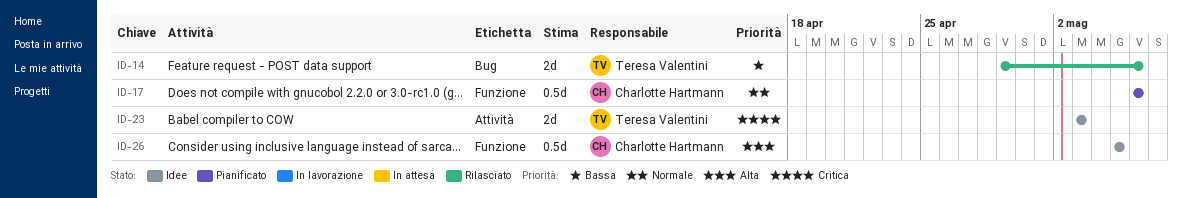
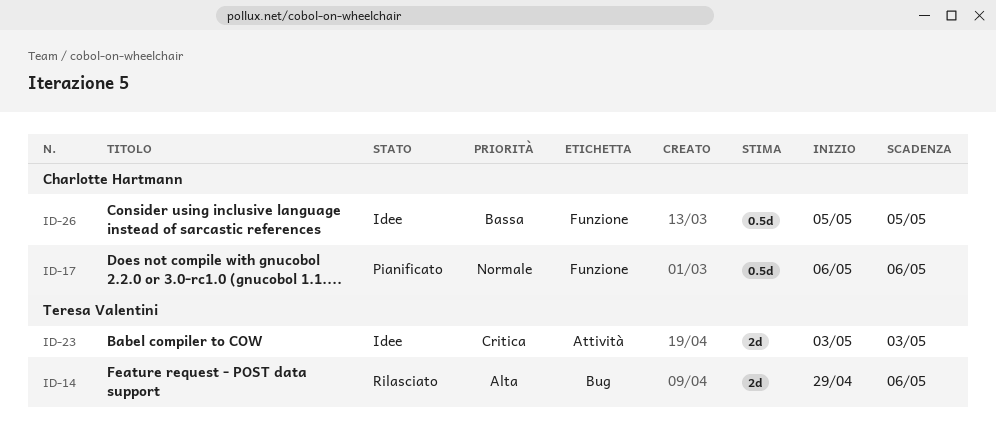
ID-14, priority: Bassa -> Alta
ID-26, priority: Alta -> Bassa

